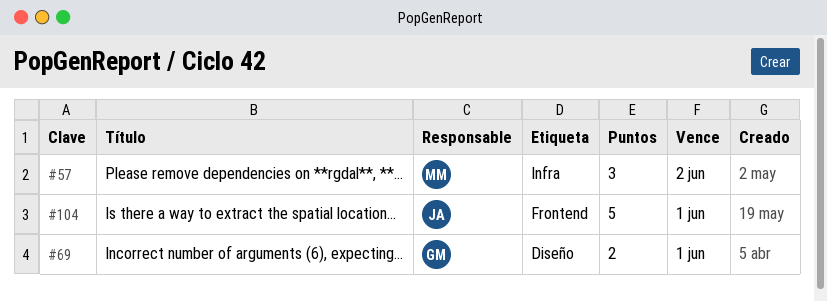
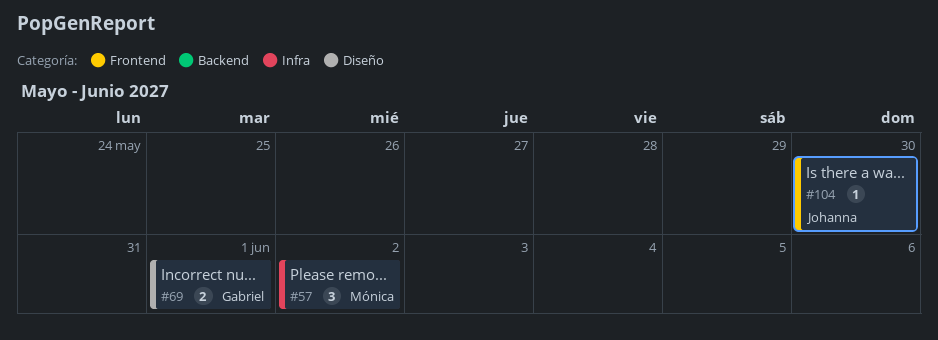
#104, estimate: 5 -> 1
#104, due: Jun 1 -> May 30

